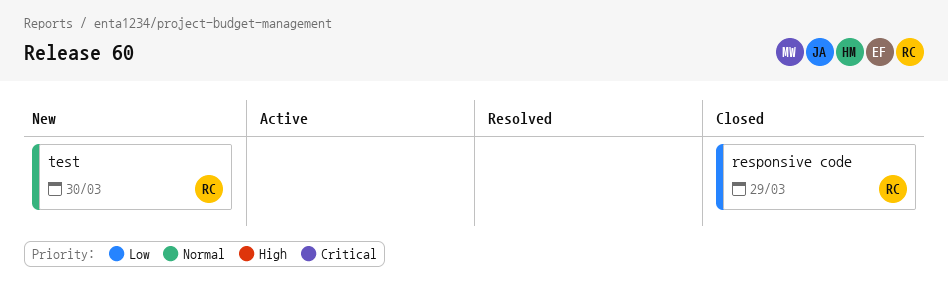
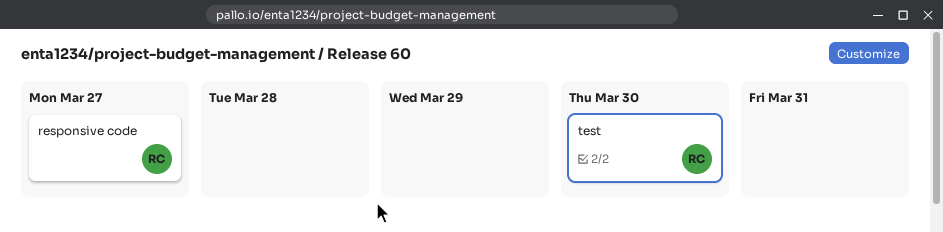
responsive code, due: Mar 29 -> Mar 27

